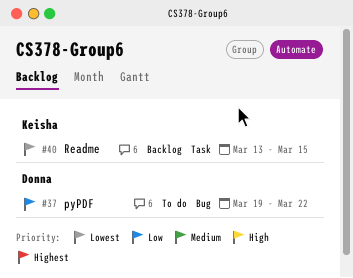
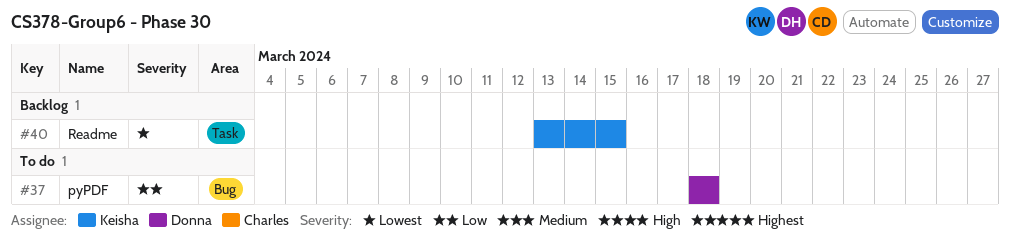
#37, start: Mar 19 -> Mar 18
#37, due: Mar 22 -> Mar 18

